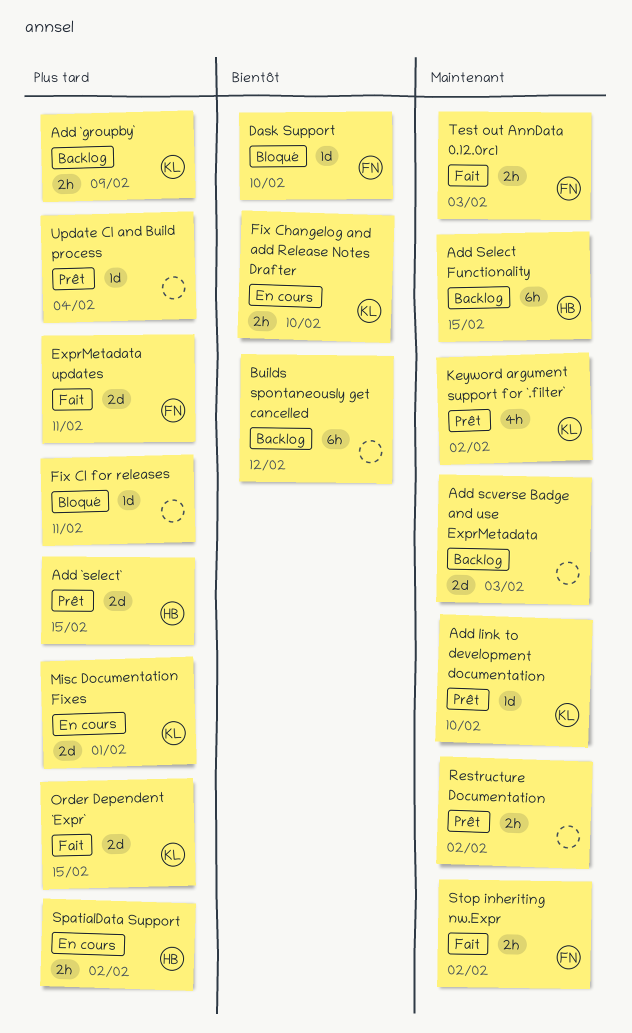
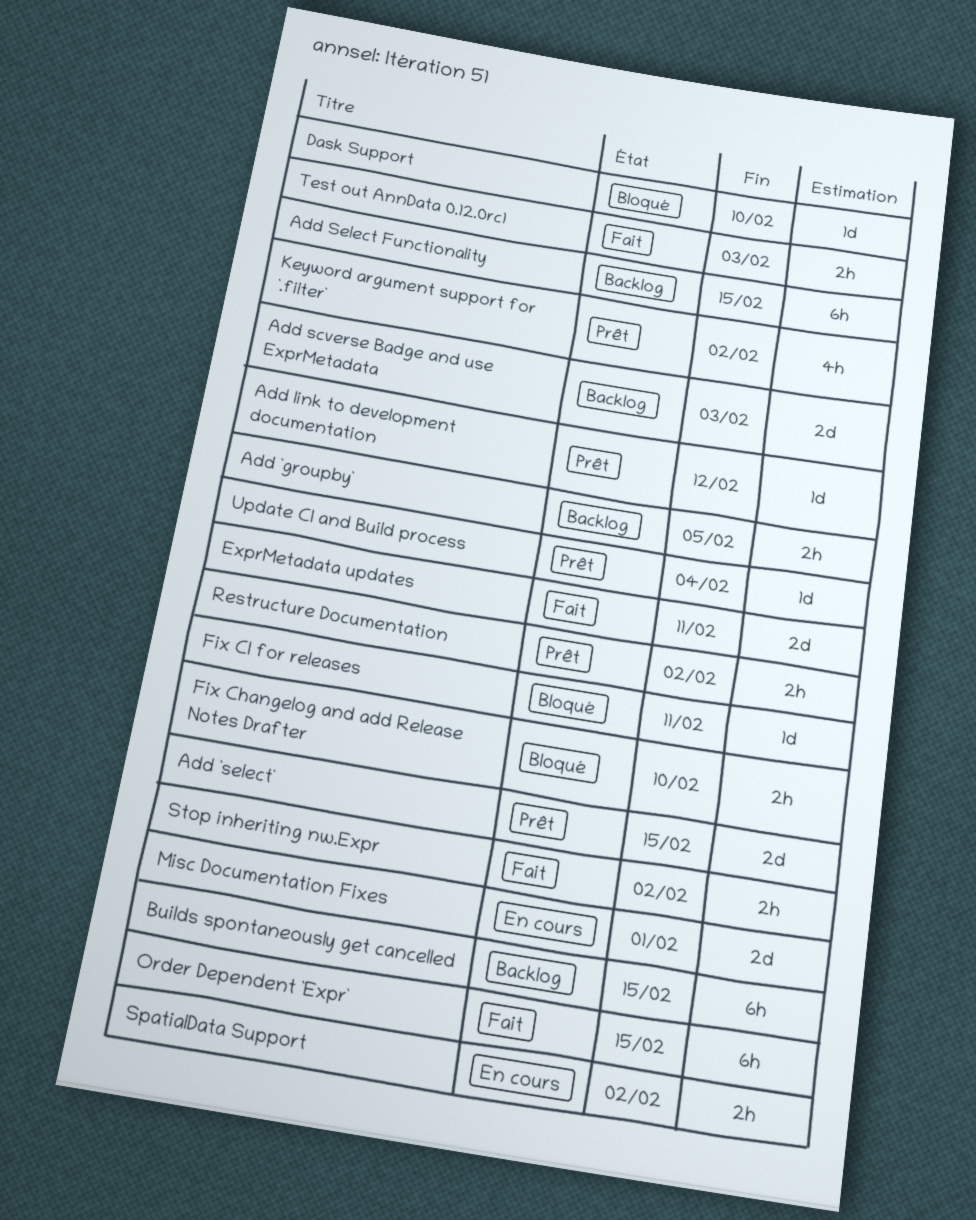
Add `groupby`, due: Feb 9 -> Feb 5
Add link to development documentation, due: Feb 10 -> Feb 12
Builds spontaneously get cancelled, due: Feb 12 -> Feb 15
Fix Changelog and add Release Notes Drafter, status: En cours -> Bloqué
Order Dependent `Expr`, estimate: 2d -> 6h

